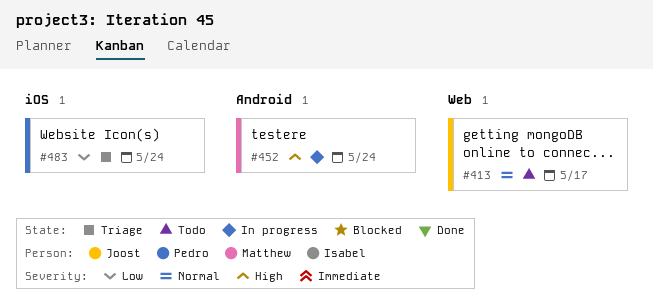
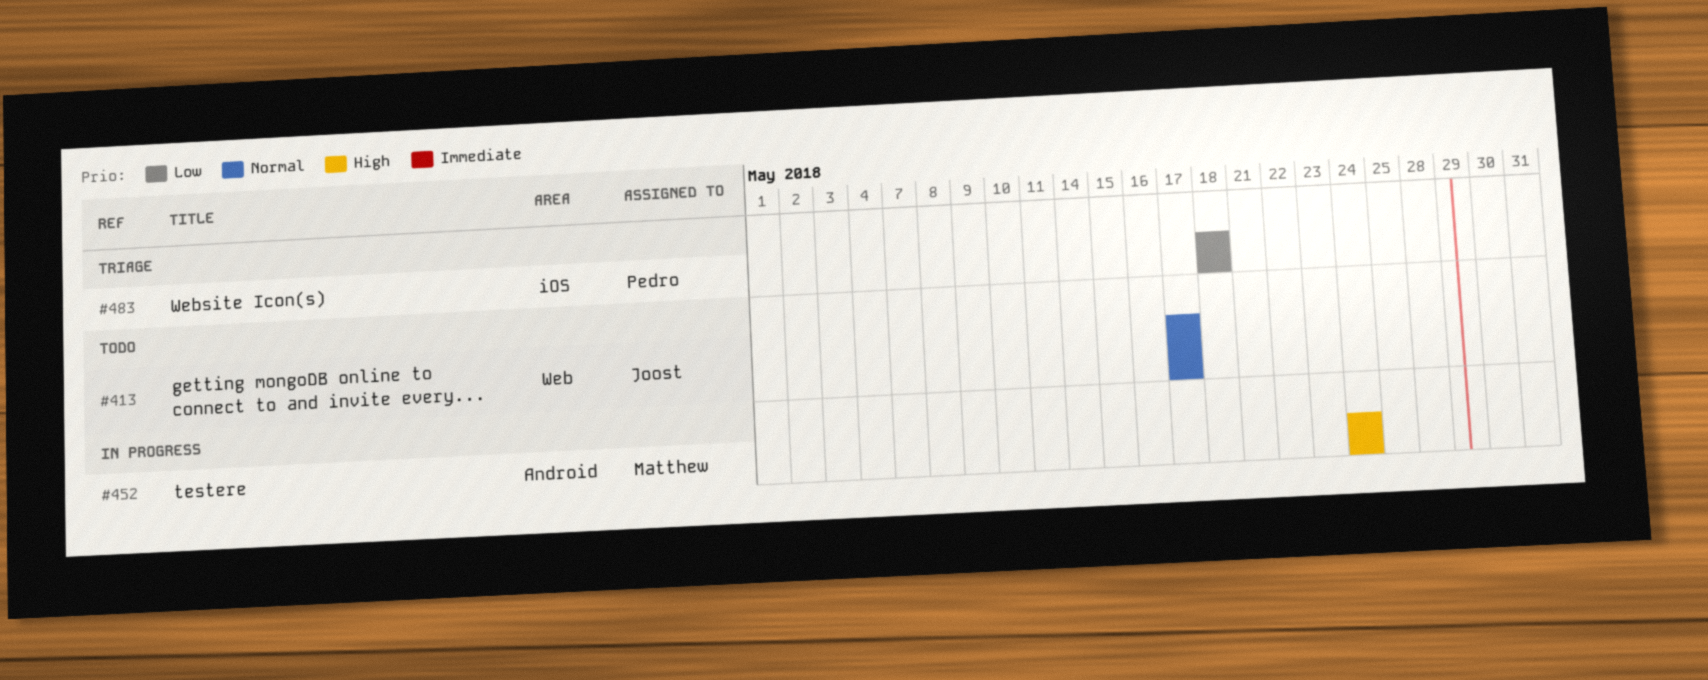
#483, due: May 24 -> May 18

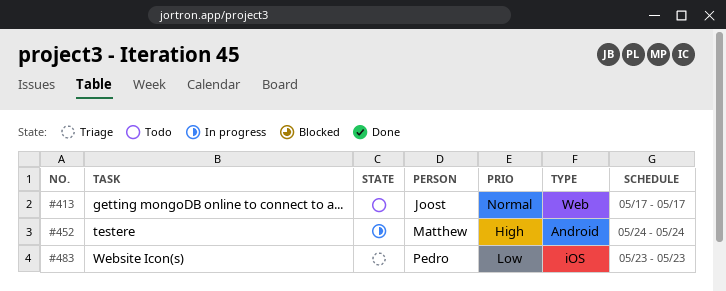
#483, start: May 18 -> May 23
#483, due: May 18 -> May 23

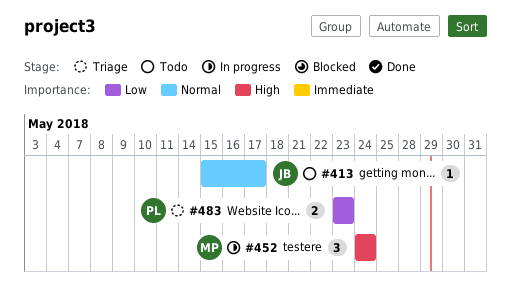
#413, start: May 17 -> May 15

